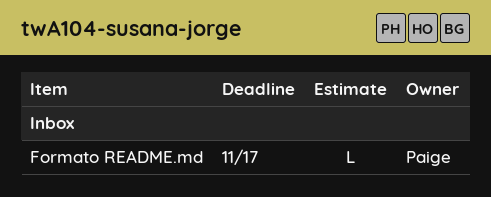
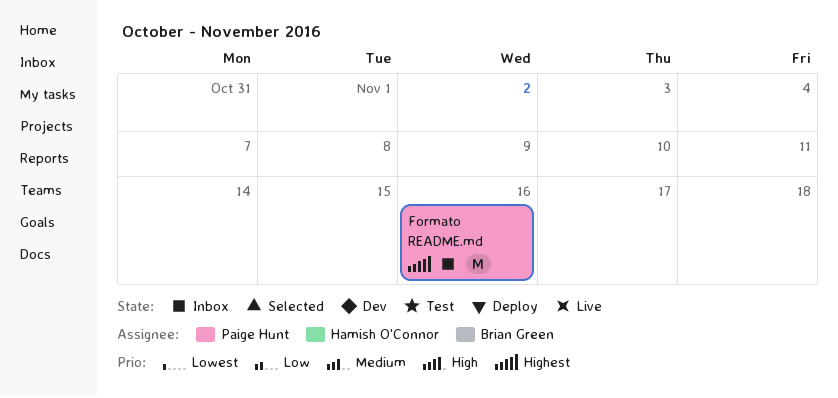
Formato README.md, estimate: L -> M
Formato README.md, due: Nov 17 -> Nov 16

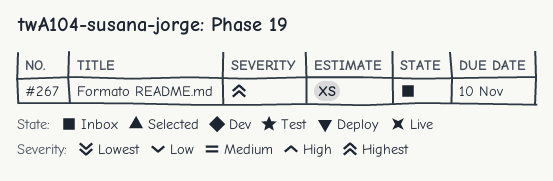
Formato README.md, estimate: M -> XS
Formato README.md, due: Nov 16 -> Nov 10

